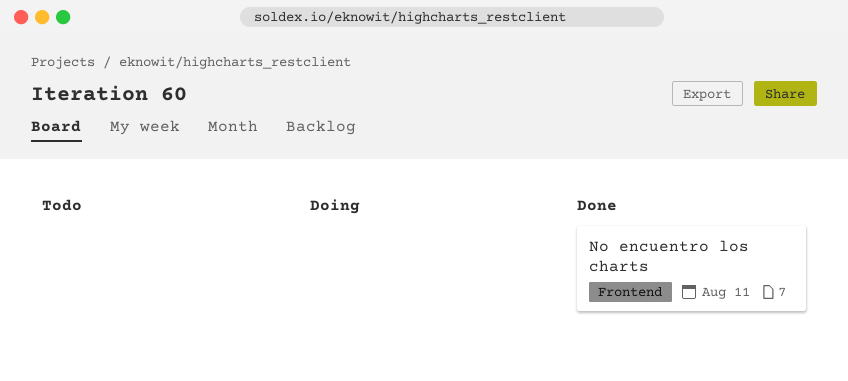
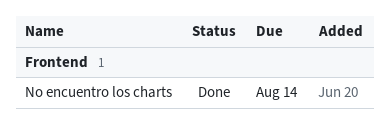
No encuentro los charts, due: Aug 11 -> Aug 14

